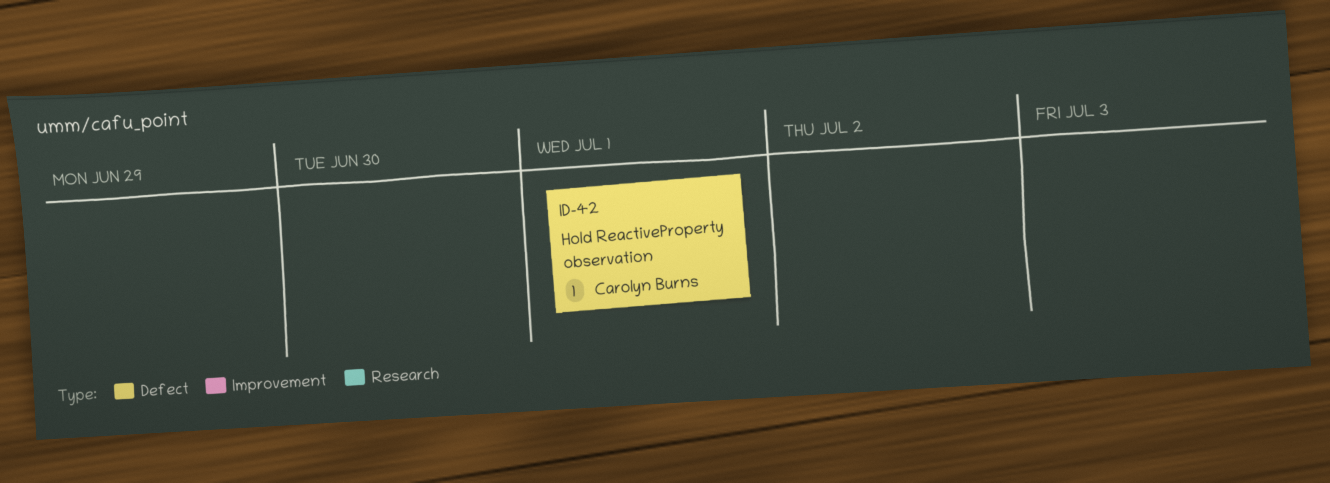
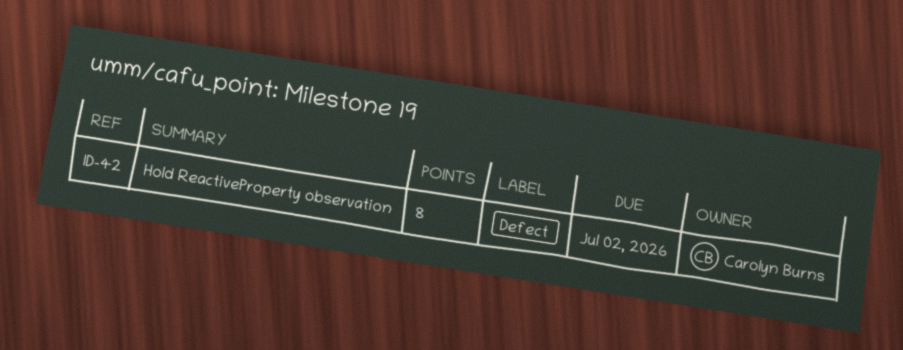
ID-42, estimate: 1 -> 8
ID-42, due: Jul 1 -> Jul 2

